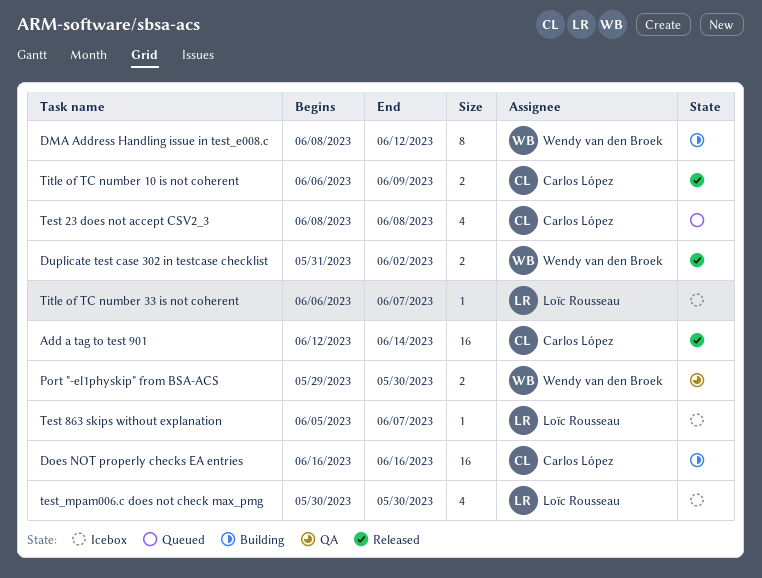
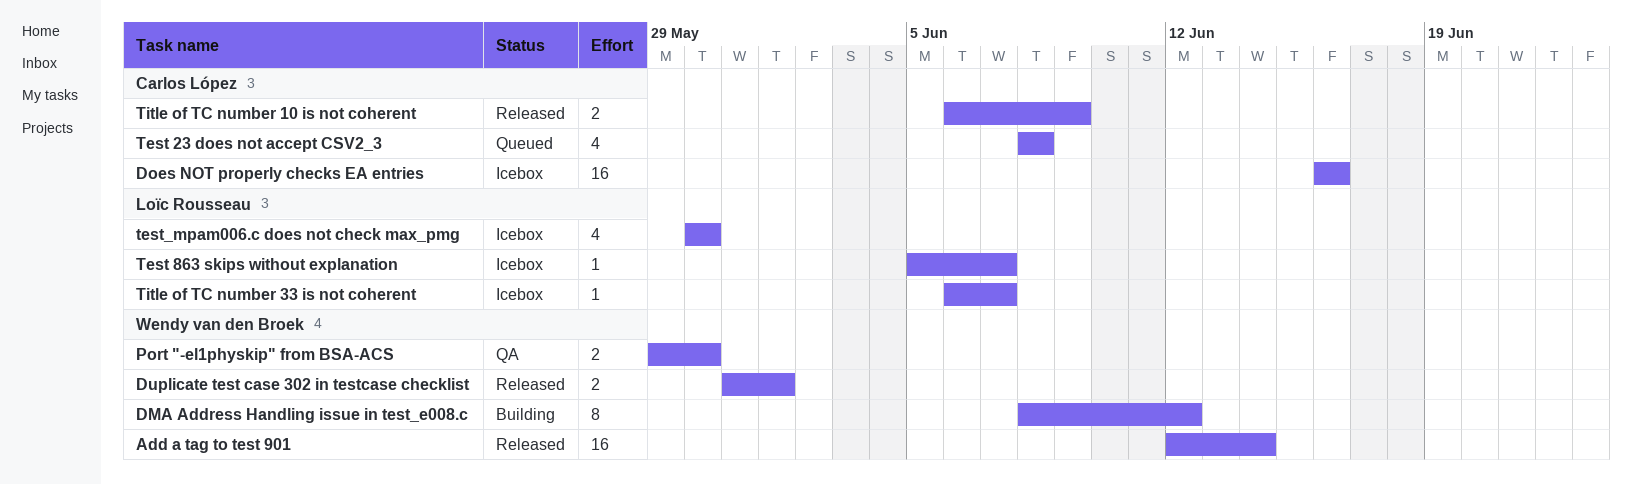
Add a tag to test 901, owner: Carlos López -> Wendy van den Broek
Does NOT properly checks EA entries, status: Building -> Icebox
Duplicate test case 302 in testcase checklist, due: Jun 2 -> Jun 1

